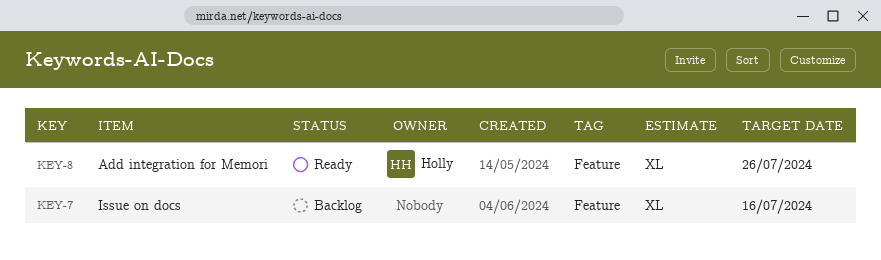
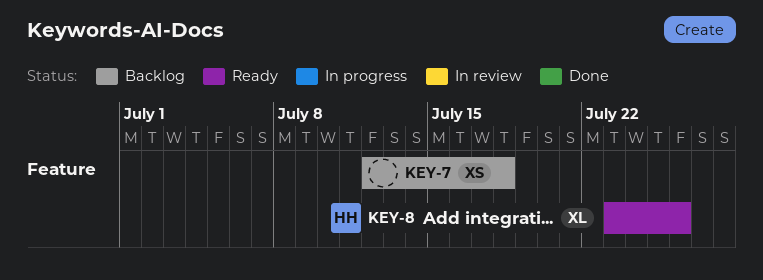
KEY-7, estimate: XL -> XS
KEY-7, due: Jul 16 -> Jul 18

